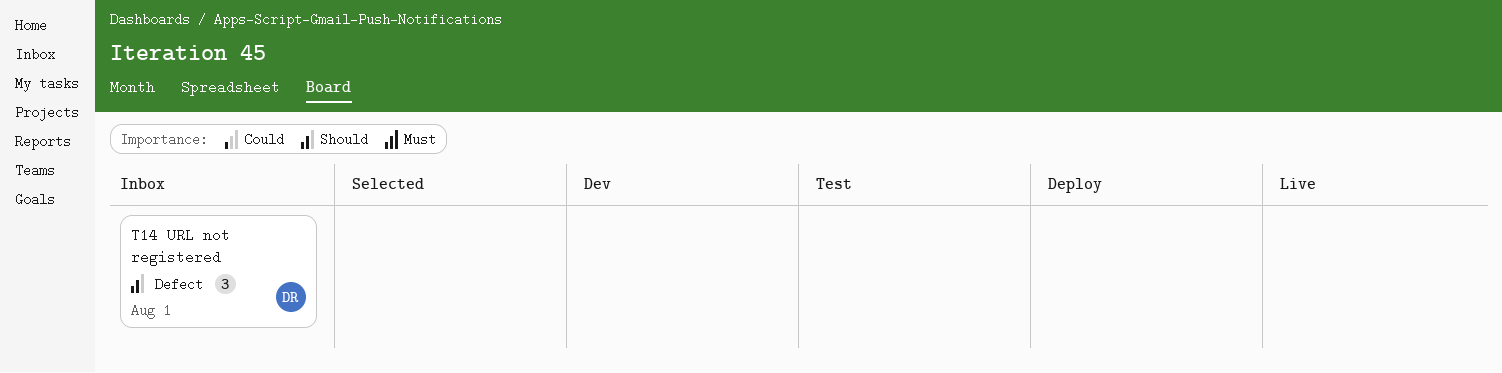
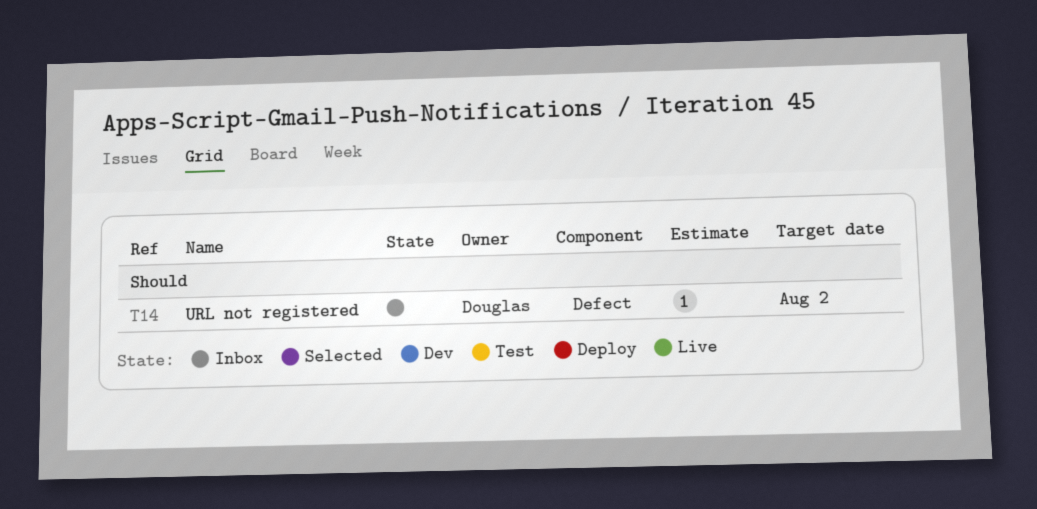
T14, estimate: 3 -> 1
T14, due: Aug 1 -> Aug 2

